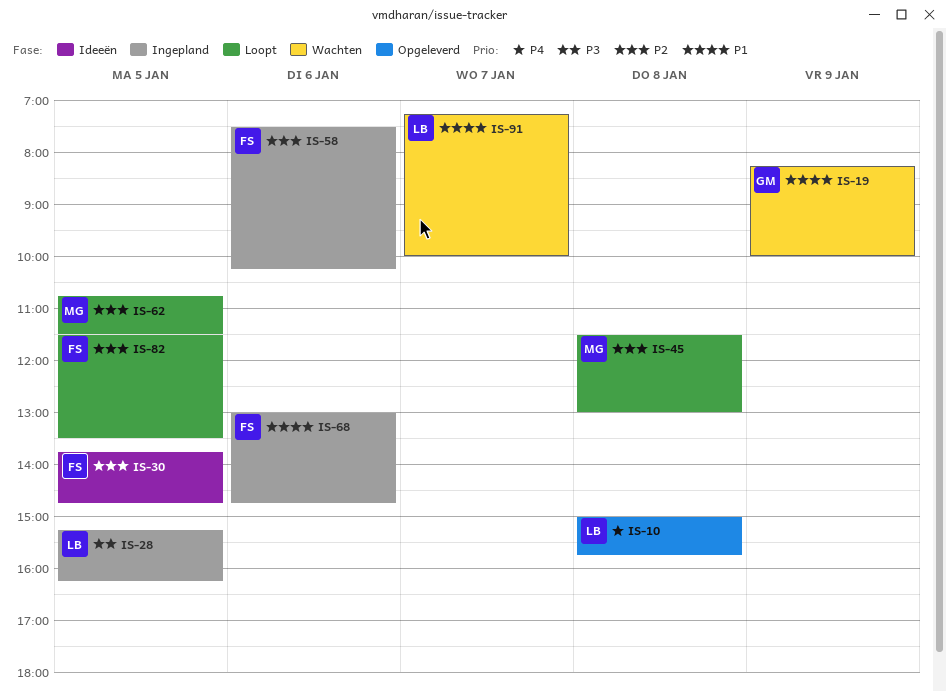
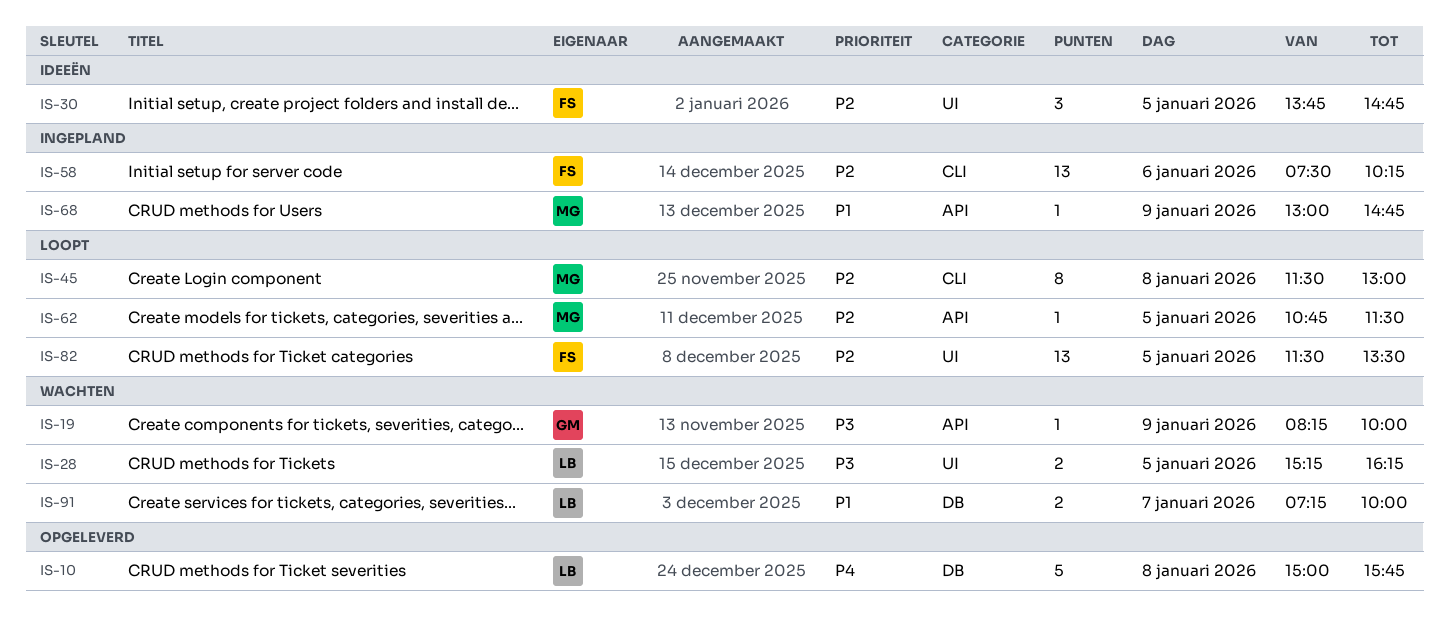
IS-19, priority: P1 -> P3
IS-28, status: Ingepland -> Wachten
IS-68, owner: FS -> MG
IS-68, day: Jan 6 -> Jan 9

